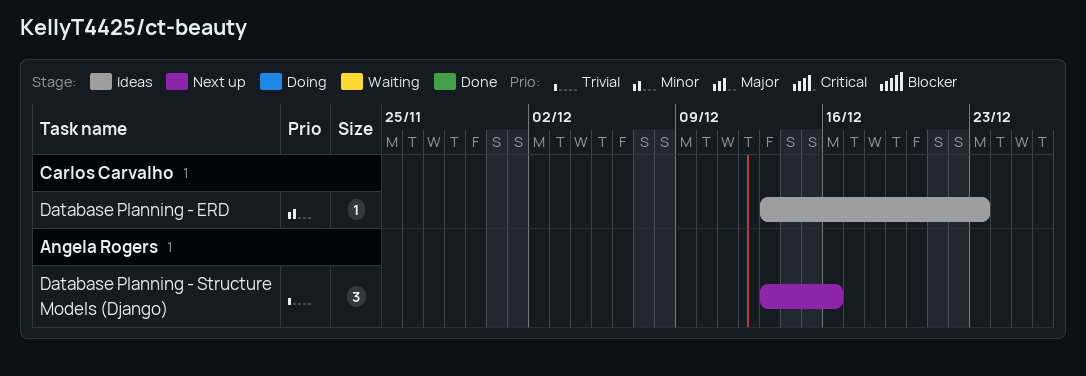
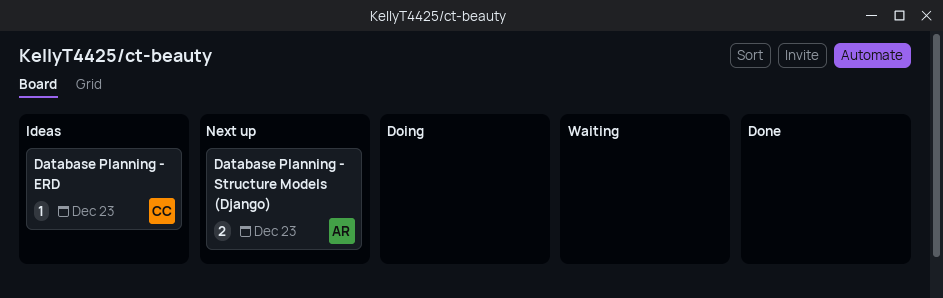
Database Planning - Structure Models (Django), estimate: 3 -> 2
Database Planning - Structure Models (Django), due: Dec 16 -> Dec 23

